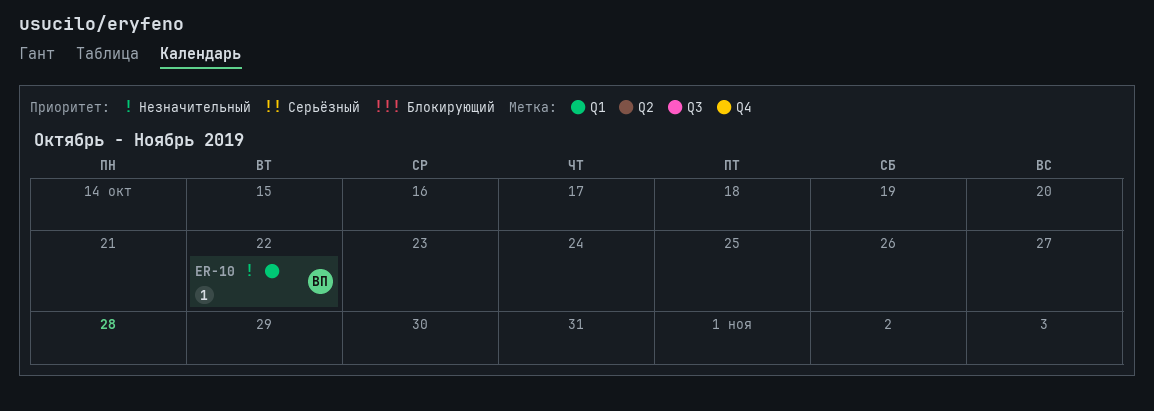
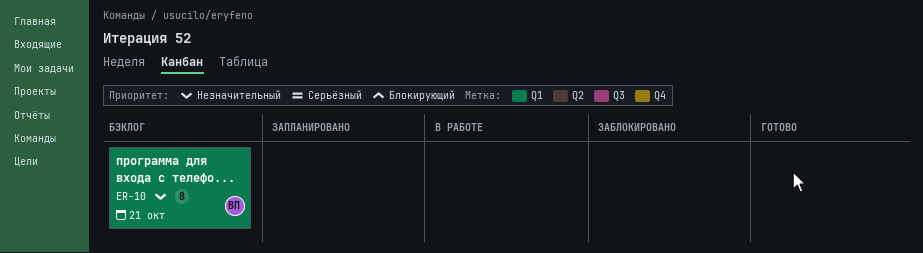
ER-10, estimate: 1 -> 8
ER-10, due: Oct 22 -> Oct 21

